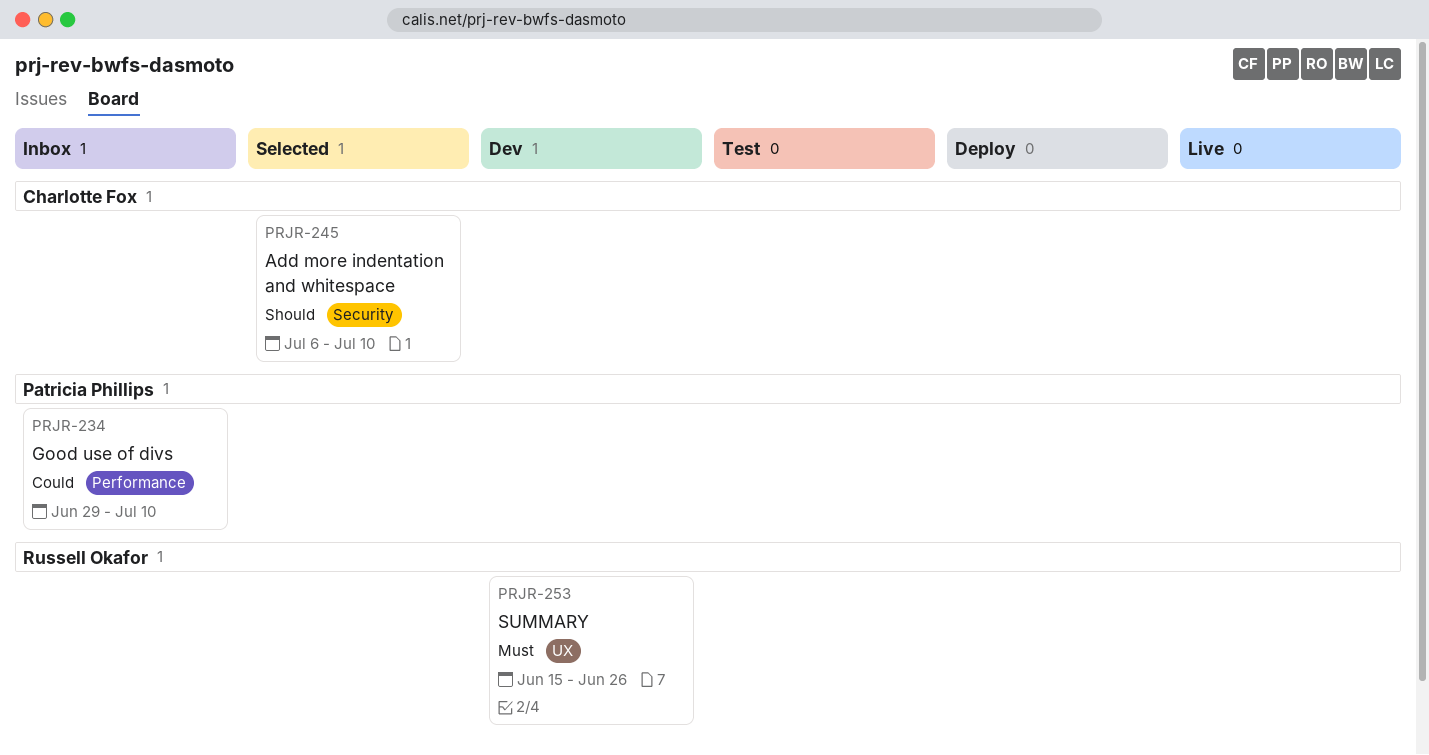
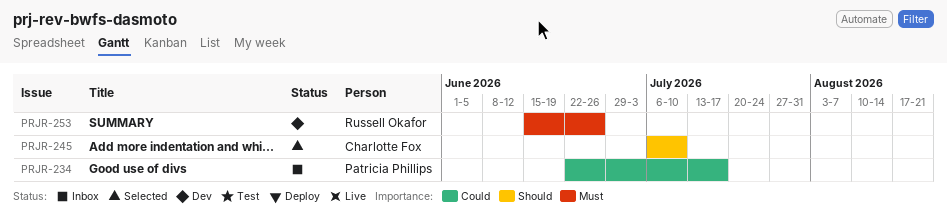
PRJR-234, start: Jun 29 -> Jun 22
PRJR-234, due: Jul 10 -> Jul 17

